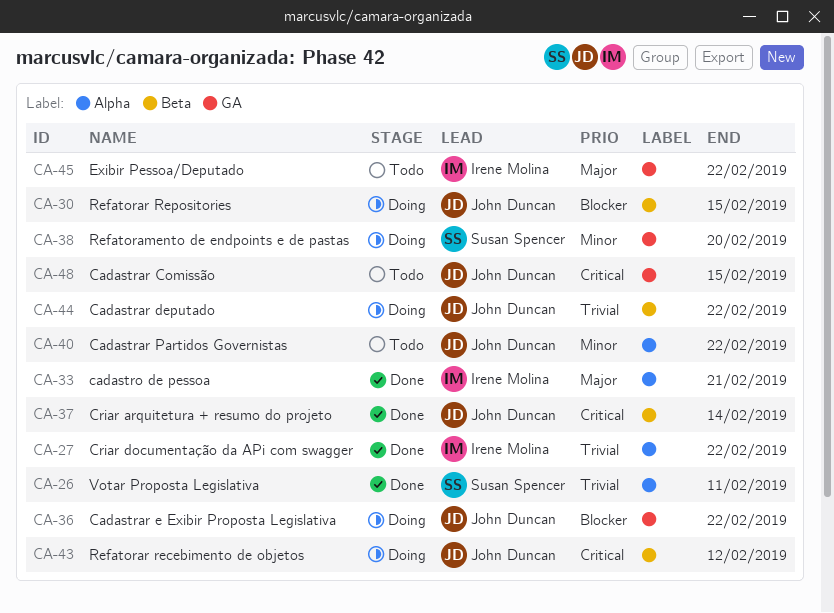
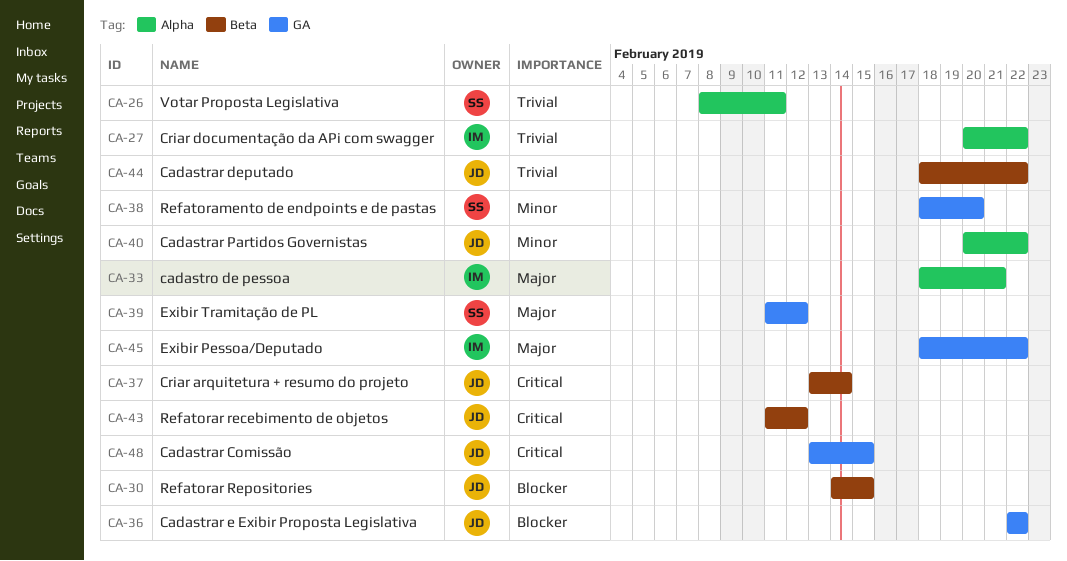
CA-39: none -> present

